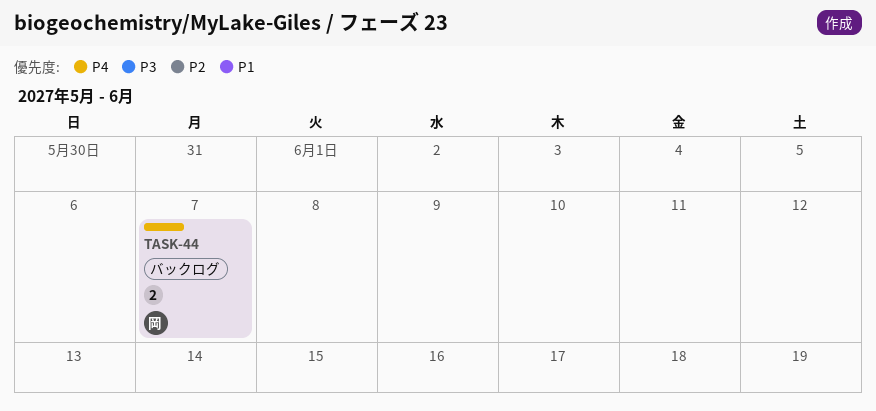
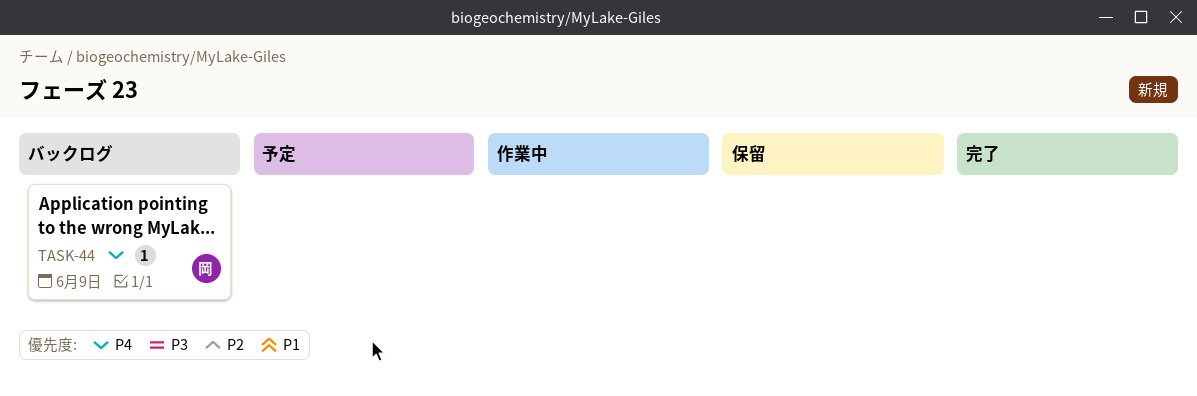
TASK-44, estimate: 2 -> 1
TASK-44, due: Jun 7 -> Jun 9

